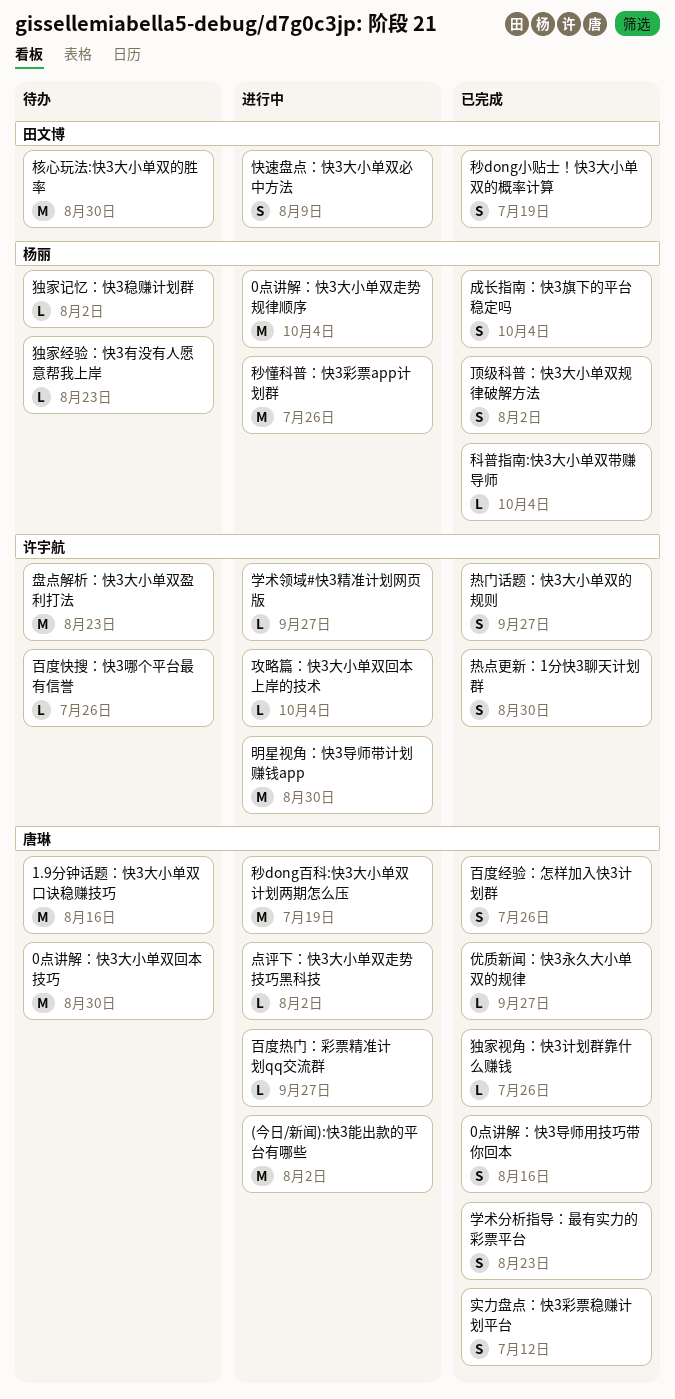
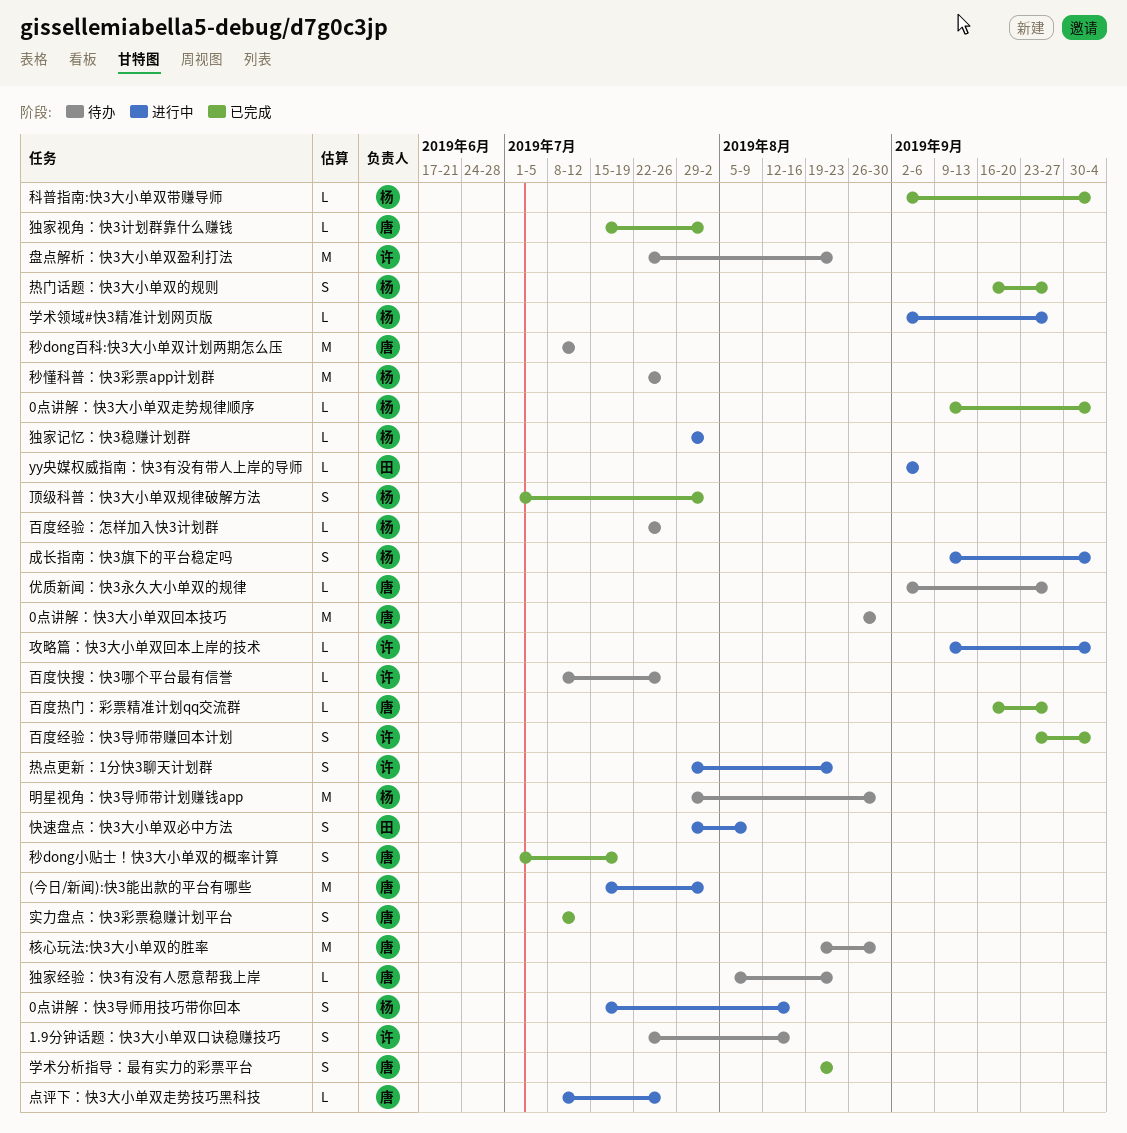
0点讲解：快3大小单双走势规律顺序, status: 进行中 -> 已完成
0点讲解：快3大小单双走势规律顺序, estimate: M -> L
0点讲解：快3导师用技巧带你回本, status: 已完成 -> 进行中
0点讲解：快3导师用技巧带你回本, owner: 唐琳 -> 杨丽
1.9分钟话题：快3大小单双口诀稳赚技巧, owner: 唐琳 -> 许宇航
1.9分钟话题：快3大小单双口诀稳赚技巧, estimate: M -> S
yy央媒权威指南：快3有没有带人上岸的导师: none -> present
优质新闻：快3永久大小单双的规律, status: 已完成 -> 待办
学术领域#快3精准计划网页版, owner: 许宇航 -> 杨丽
成长指南：快3旗下的平台稳定吗, status: 已完成 -> 进行中
明星视角：快3导师带计划赚钱app, status: 进行中 -> 待办
明星视角：快3导师带计划赚钱app, owner: 许宇航 -> 杨丽
核心玩法:快3大小单双的胜率, owner: 田文博 -> 唐琳
点评下：快3大小单双走势技巧黑科技, due: Aug 2 -> Jul 26
热点更新：1分快3聊天计划群, status: 已完成 -> 进行中
热点更新：1分快3聊天计划群, due: Aug 30 -> Aug 23
热门话题：快3大小单双的规则, owner: 许宇航 -> 杨丽
独家经验：快3有没有人愿意帮我上岸, owner: 杨丽 -> 唐琳
独家视角：快3计划群靠什么赚钱, due: Jul 26 -> Aug 2
独家记忆：快3稳赚计划群, status: 待办 -> 进行中
百度热门：彩票精准计划qq交流群, status: 进行中 -> 已完成
百度经验：快3导师带赚回本计划: none -> present
百度经验：怎样加入快3计划群, status: 已完成 -> 待办
百度经验：怎样加入快3计划群, owner: 唐琳 -> 杨丽
百度经验：怎样加入快3计划群, estimate: S -> L
秒dong小贴士！快3大小单双的概率计算, owner: 田文博 -> 唐琳
秒dong百科:快3大小单双计划两期怎么压, status: 进行中 -> 待办
秒dong百科:快3大小单双计划两期怎么压, due: Jul 19 -> Jul 12
秒懂科普：快3彩票app计划群, status: 进行中 -> 待办

